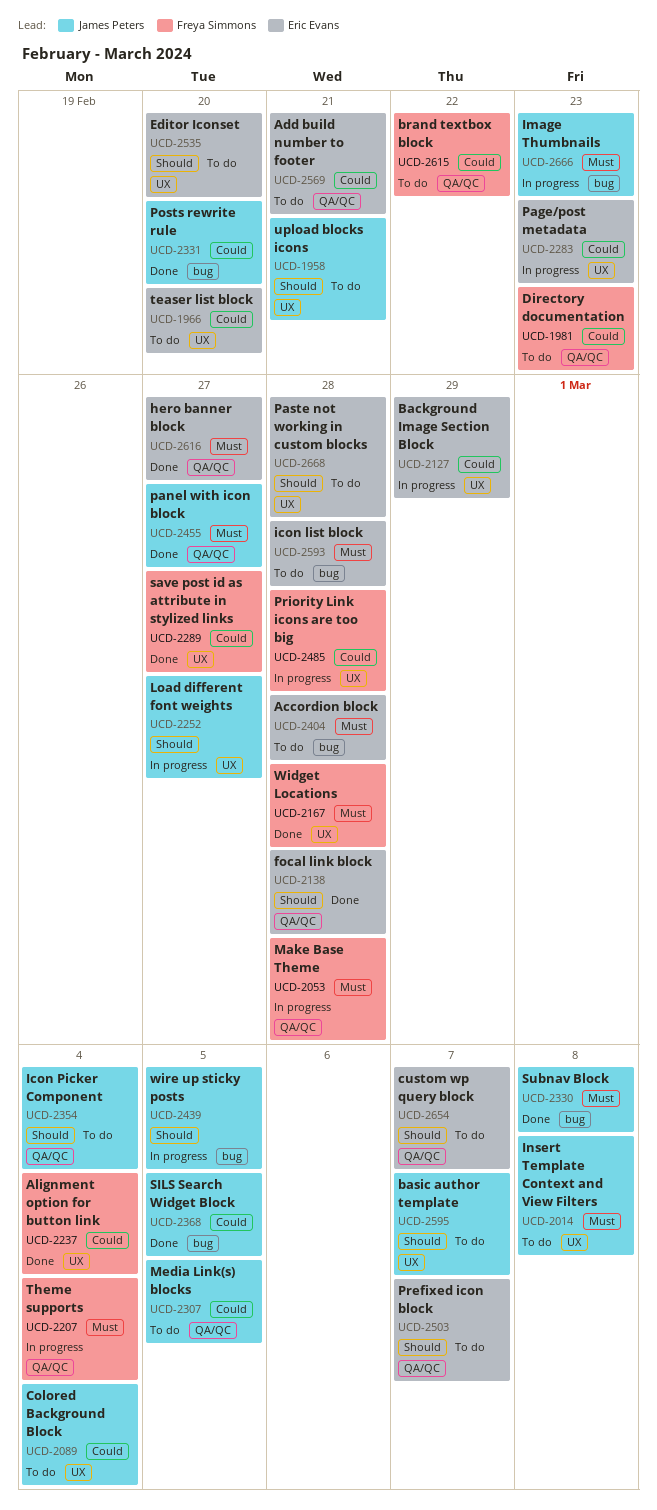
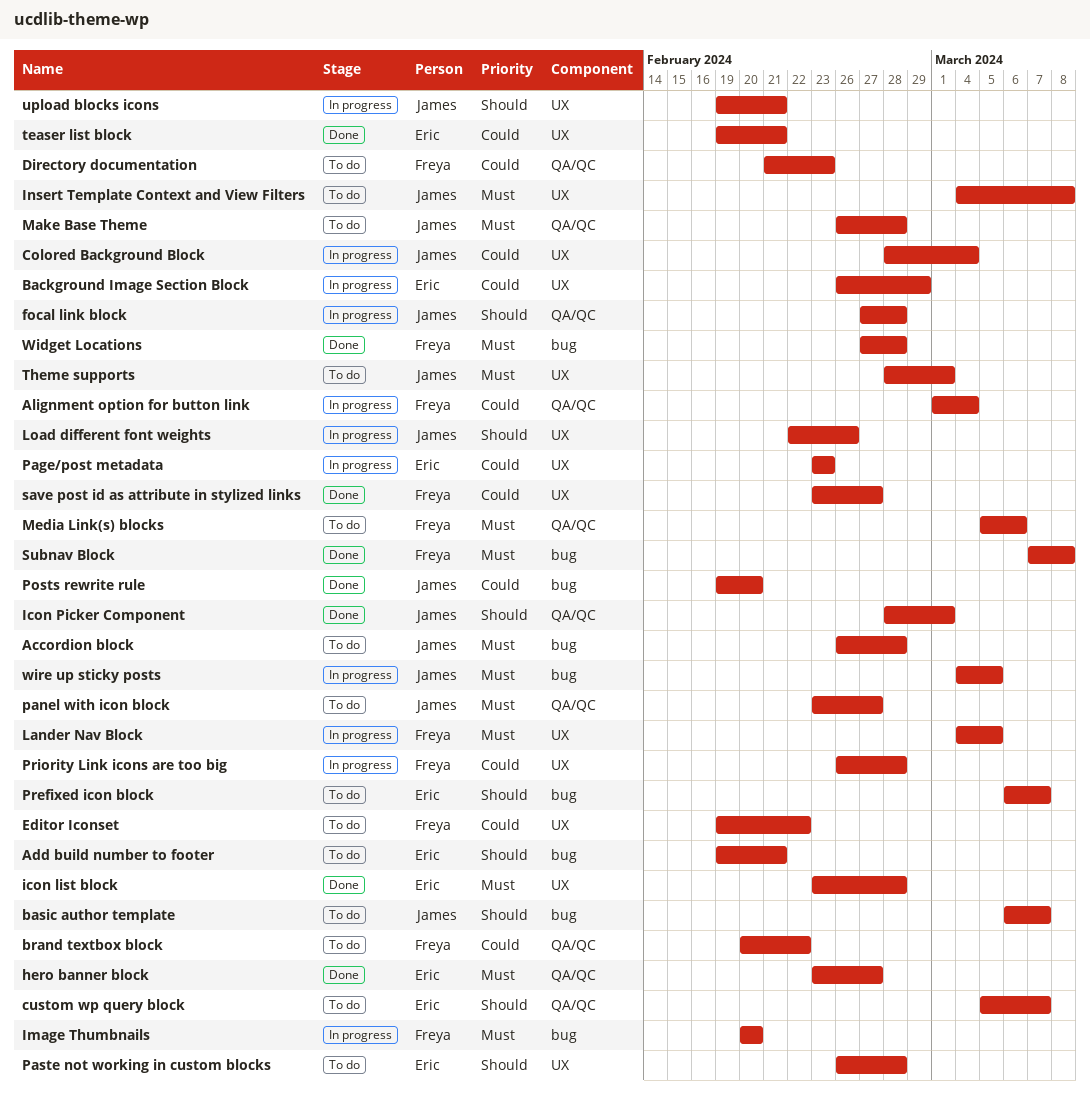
Accordion block, owner: Eric Evans -> James Peters
Add build number to footer, priority: Could -> Should
Add build number to footer, label: QA/QC -> bug
Alignment option for button link, status: Done -> In progress
Alignment option for button link, label: UX -> QA/QC
basic author template, label: UX -> bug
Colored Background Block, status: To do -> In progress
Editor Iconset, owner: Eric Evans -> Freya Simmons
Editor Iconset, priority: Should -> Could
Editor Iconset, due: Feb 20 -> Feb 22
focal link block, status: Done -> In progress
focal link block, owner: Eric Evans -> James Peters
icon list block, status: To do -> Done
icon list block, label: bug -> UX
Icon Picker Component, status: To do -> Done
Icon Picker Component, due: Mar 4 -> Mar 1
Image Thumbnails, owner: James Peters -> Freya Simmons
Image Thumbnails, due: Feb 23 -> Feb 20
Lander Nav Block: none -> present
Load different font weights, due: Feb 27 -> Feb 26
Make Base Theme, status: In progress -> To do
Make Base Theme, owner: Freya Simmons -> James Peters
Media Link(s) blocks, owner: James Peters -> Freya Simmons
Media Link(s) blocks, priority: Could -> Must
Media Link(s) blocks, due: Mar 5 -> Mar 6
panel with icon block, status: Done -> To do
Prefixed icon block, label: QA/QC -> bug
SILS Search Widget Block: present -> none
Subnav Block, owner: James Peters -> Freya Simmons
teaser list block, status: To do -> Done
teaser list block, due: Feb 20 -> Feb 21
Theme supports, status: In progress -> To do
Theme supports, owner: Freya Simmons -> James Peters
Theme supports, label: QA/QC -> UX
Theme supports, due: Mar 4 -> Mar 1
upload blocks icons, status: To do -> In progress
Widget Locations, label: UX -> bug
wire up sticky posts, priority: Should -> Must

